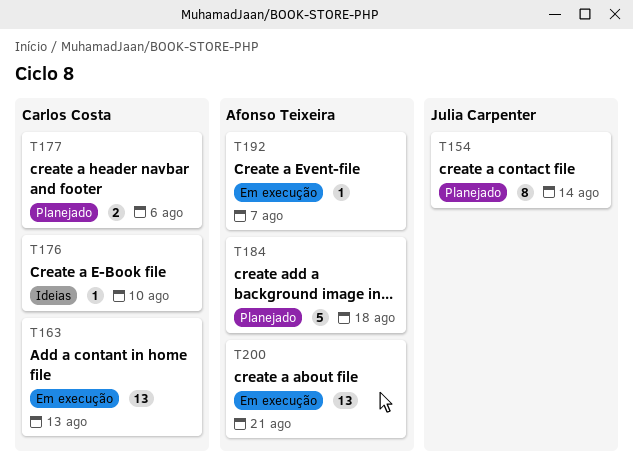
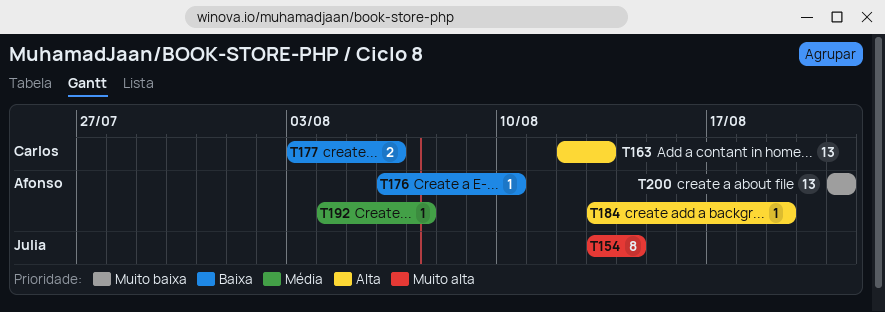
T176, owner: Carlos Costa -> Afonso Teixeira
T184, estimate: 5 -> 1
T184, due: Aug 18 -> Aug 19

